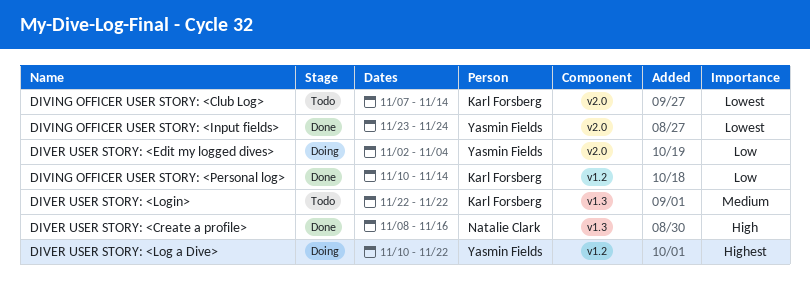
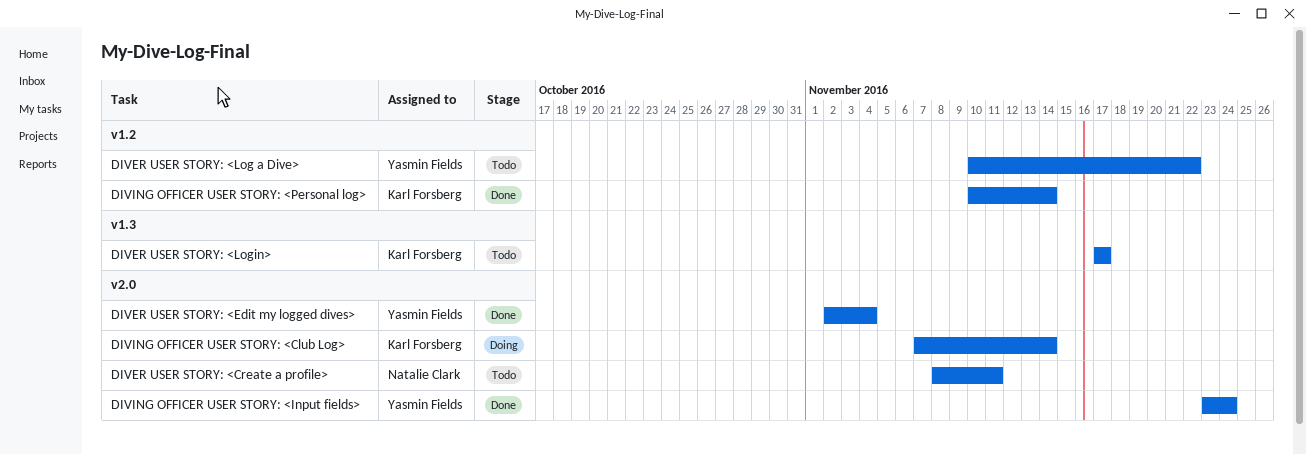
DIVER USER STORY: <Create a profile>, status: Done -> Todo
DIVER USER STORY: <Create a profile>, label: v1.3 -> v2.0
DIVER USER STORY: <Create a profile>, due: Nov 16 -> Nov 11
DIVER USER STORY: <Edit my logged dives>, status: Doing -> Done
DIVER USER STORY: <Log a Dive>, status: Doing -> Todo
DIVER USER STORY: <Login>, start: Nov 22 -> Nov 17
DIVER USER STORY: <Login>, due: Nov 22 -> Nov 17
DIVING OFFICER USER STORY: <Club Log>, status: Todo -> Doing

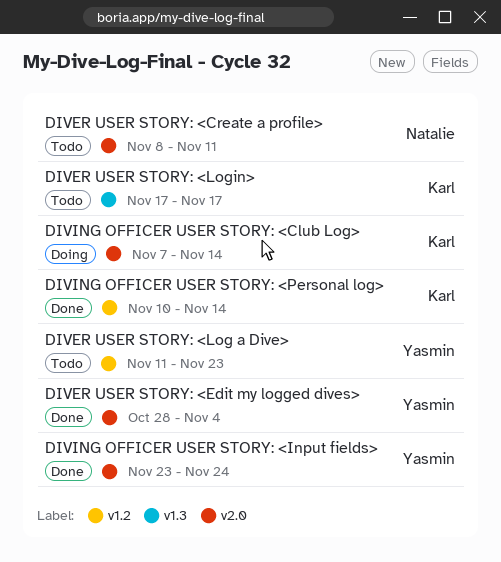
DIVER USER STORY: <Edit my logged dives>, start: Nov 2 -> Oct 28
DIVER USER STORY: <Log a Dive>, start: Nov 10 -> Nov 11
DIVER USER STORY: <Log a Dive>, due: Nov 22 -> Nov 23

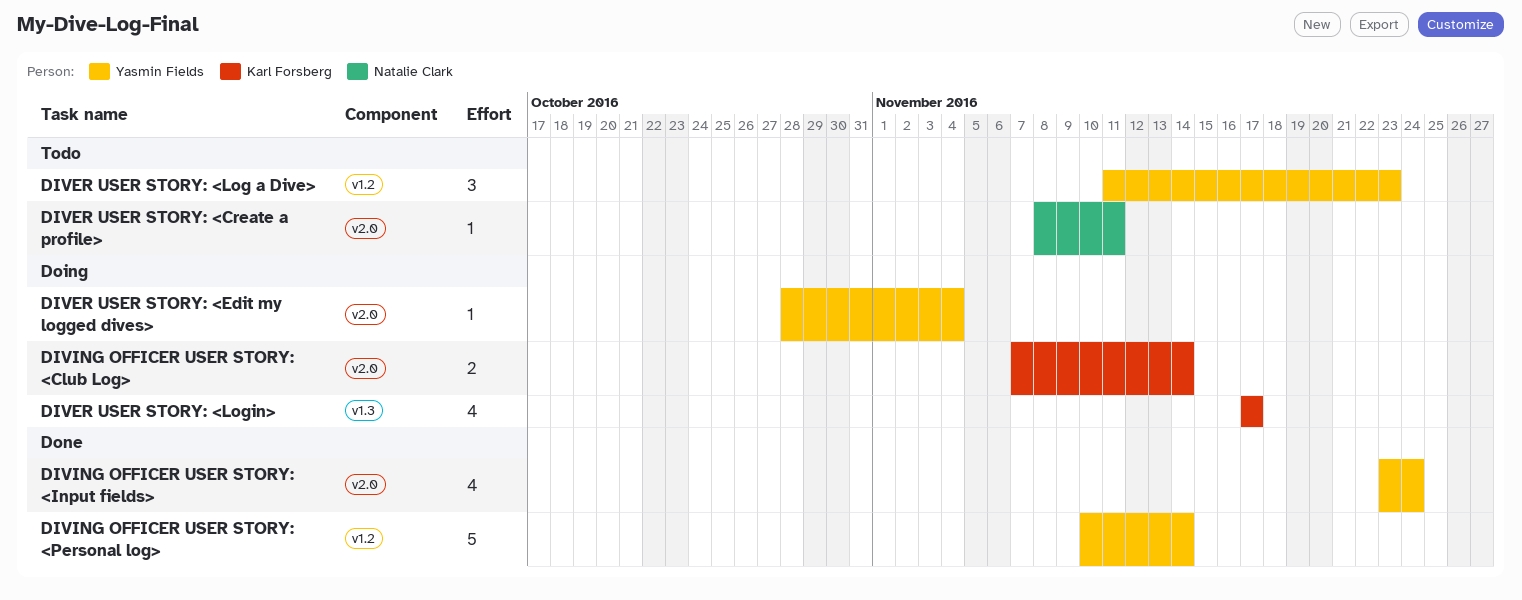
DIVER USER STORY: <Edit my logged dives>, status: Done -> Doing
DIVER USER STORY: <Login>, status: Todo -> Doing
DIVING OFFICER USER STORY: <Personal log>, owner: Karl Forsberg -> Yasmin Fields

